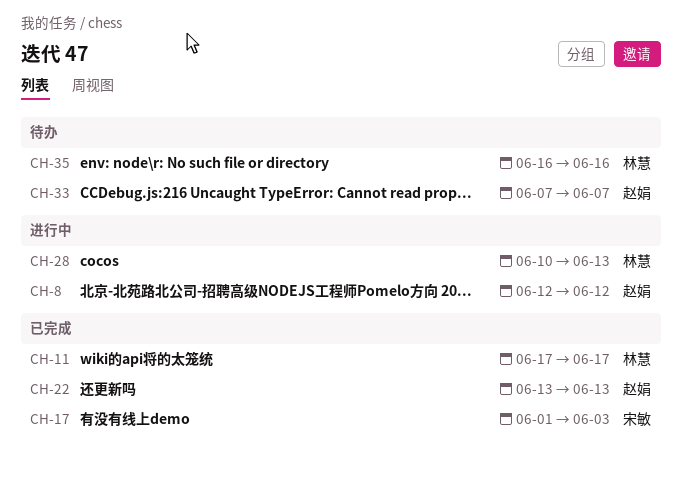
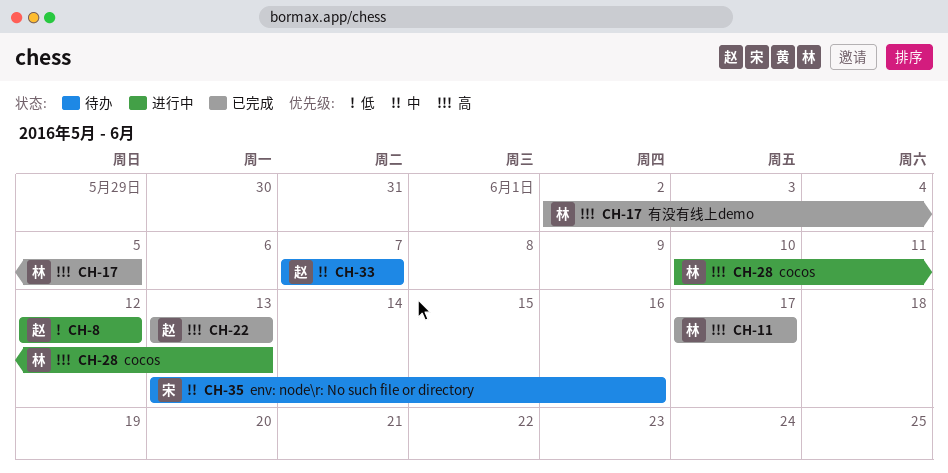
CH-17, owner: 宋敏 -> 林慧
CH-17, start: Jun 1 -> Jun 2
CH-17, due: Jun 3 -> Jun 5
CH-35, owner: 林慧 -> 宋敏
CH-35, start: Jun 16 -> Jun 13

